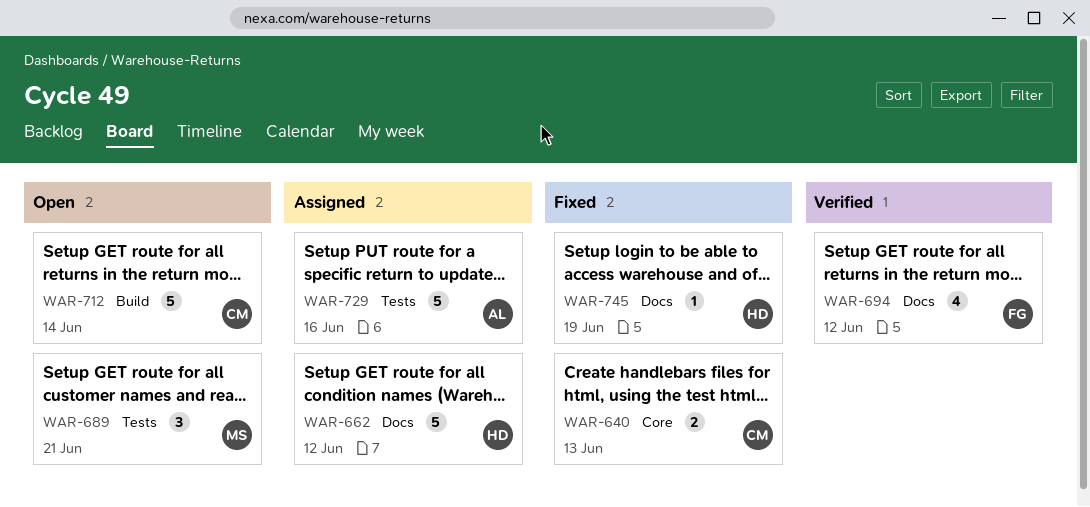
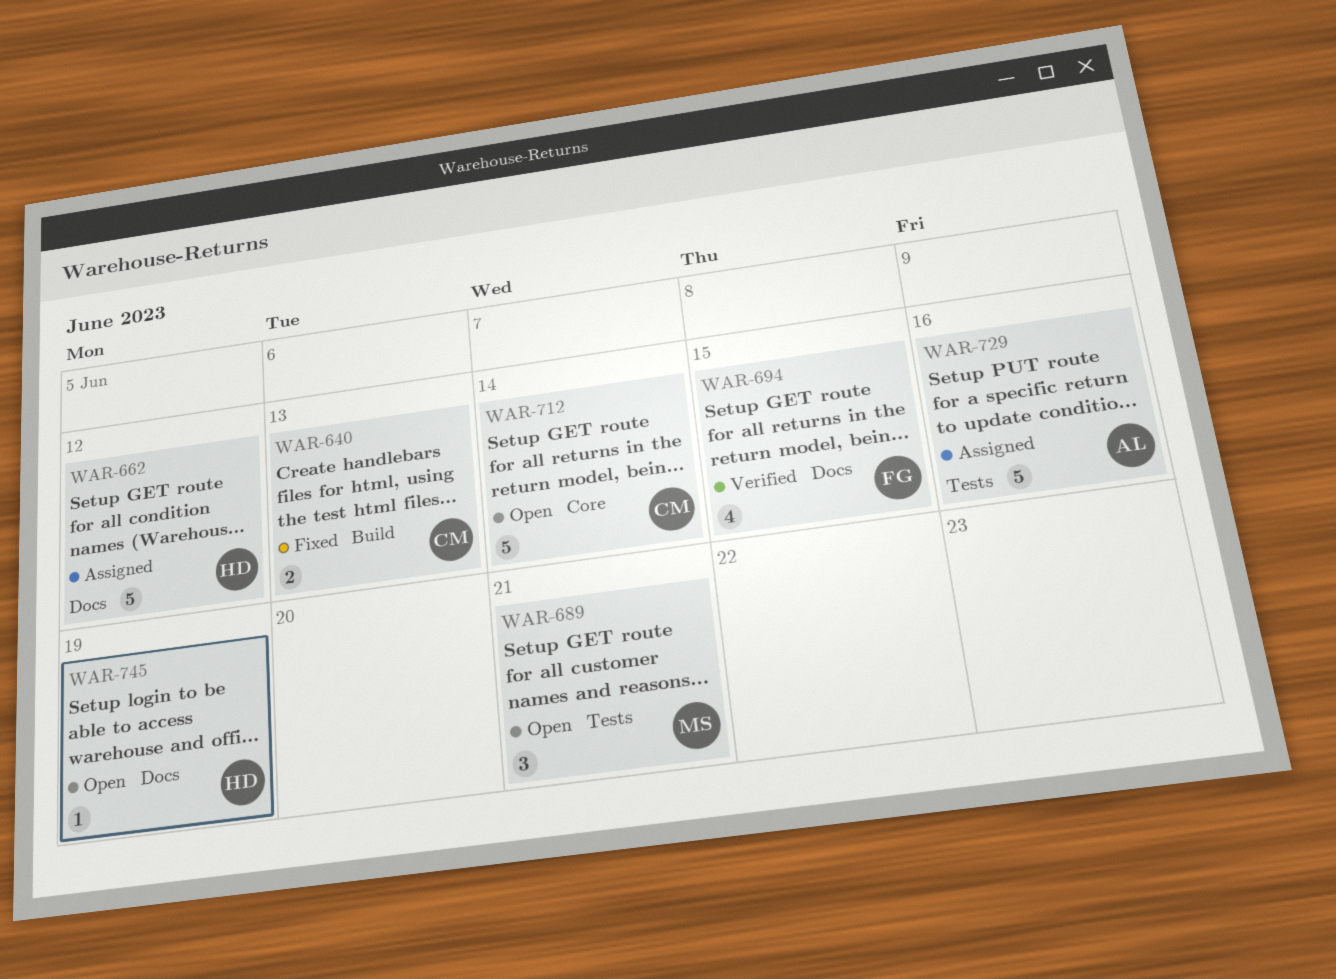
WAR-640, label: Core -> Build
WAR-694, due: Jun 12 -> Jun 15
WAR-712, label: Build -> Core
WAR-745, status: Fixed -> Open

